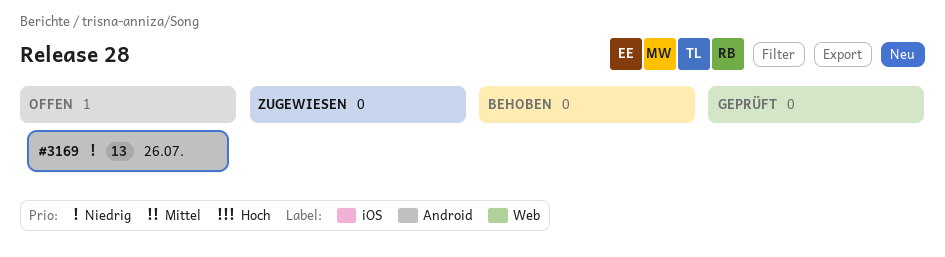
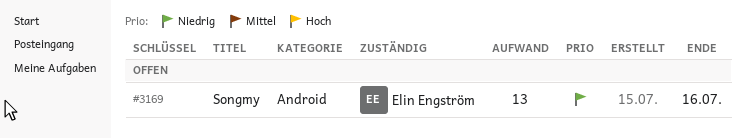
#3169, due: Jul 26 -> Jul 16

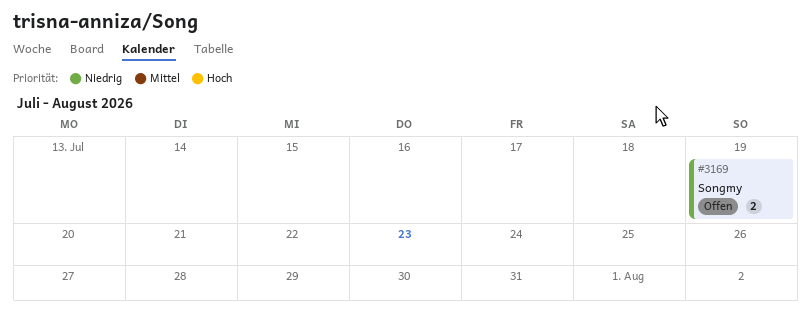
#3169, estimate: 13 -> 2
#3169, due: Jul 16 -> Jul 19

